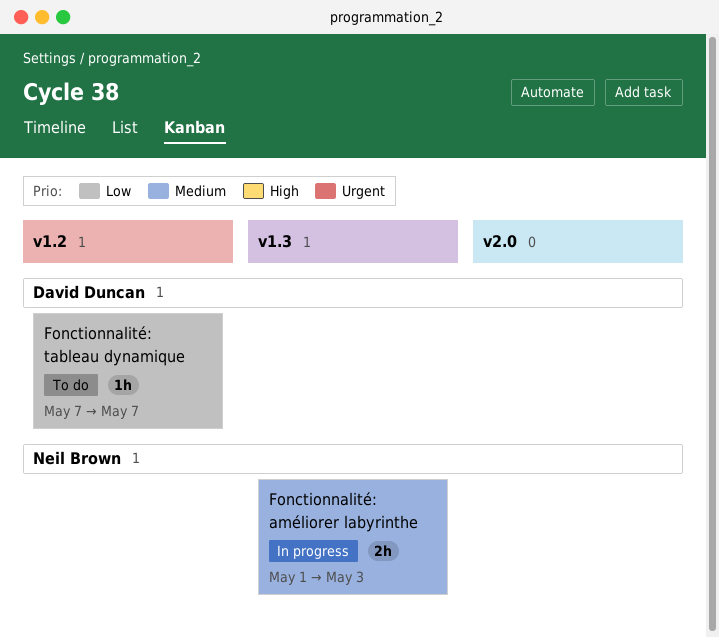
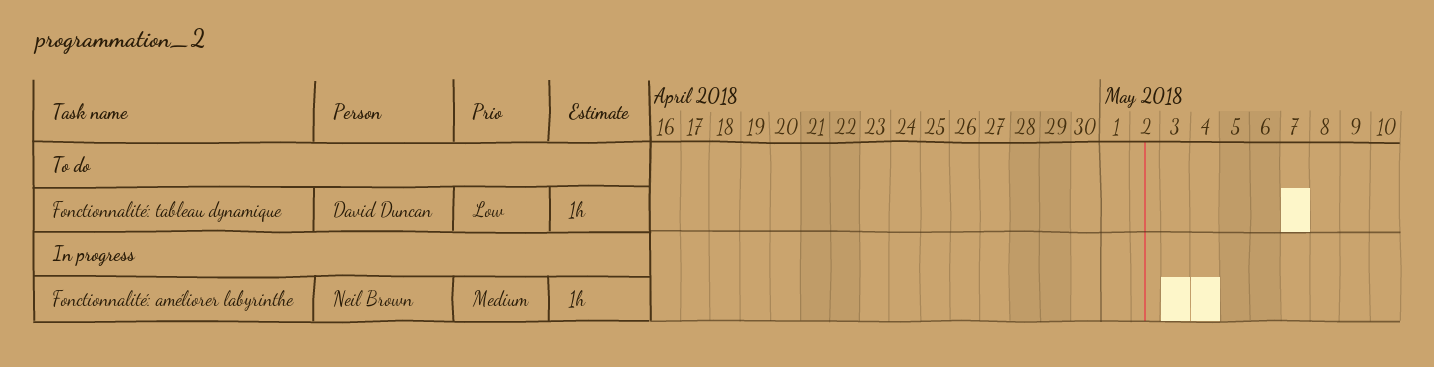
Fonctionnalité: améliorer labyrinthe, estimate: 2h -> 1h
Fonctionnalité: améliorer labyrinthe, start: May 1 -> May 3
Fonctionnalité: améliorer labyrinthe, due: May 3 -> May 4

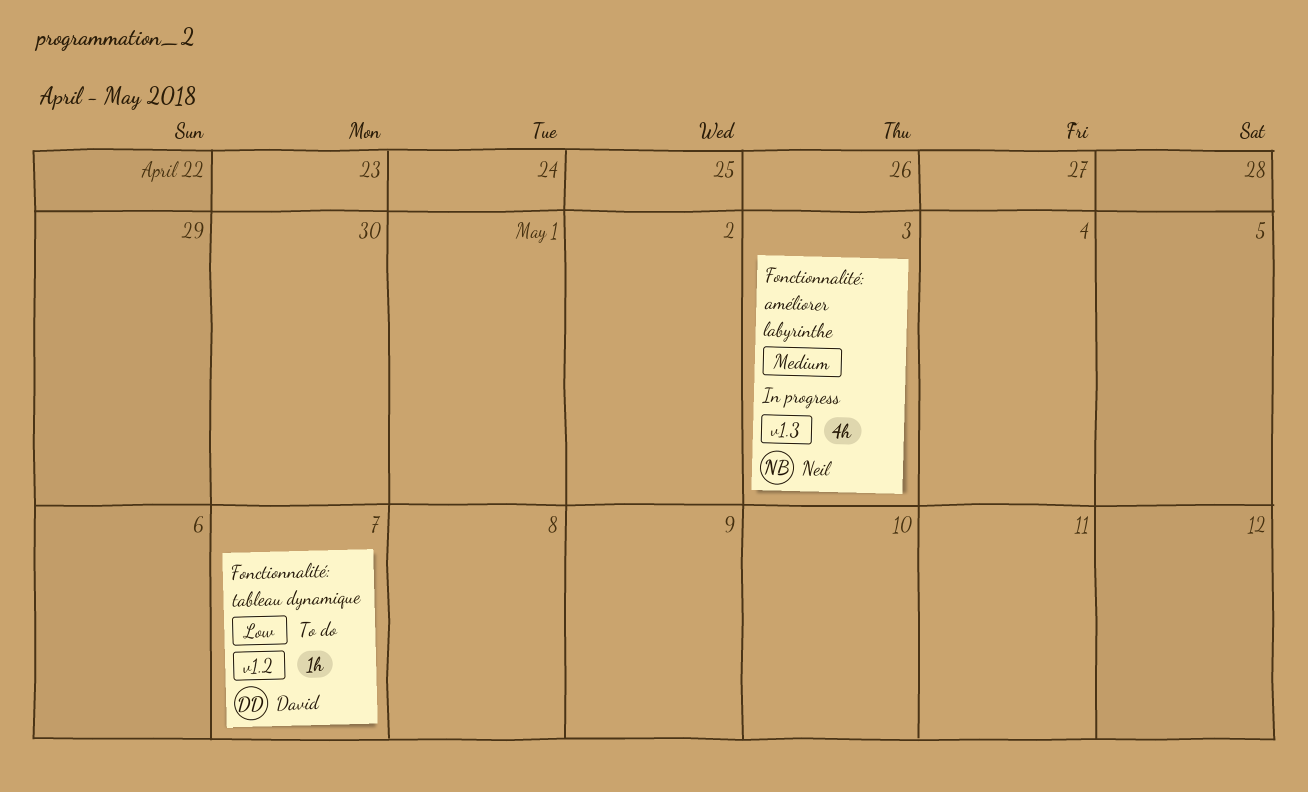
Fonctionnalité: améliorer labyrinthe, estimate: 1h -> 4h
Fonctionnalité: améliorer labyrinthe, due: May 4 -> May 3

